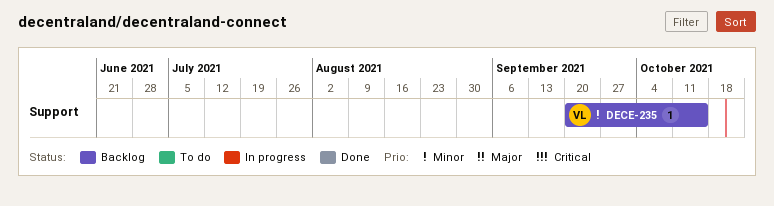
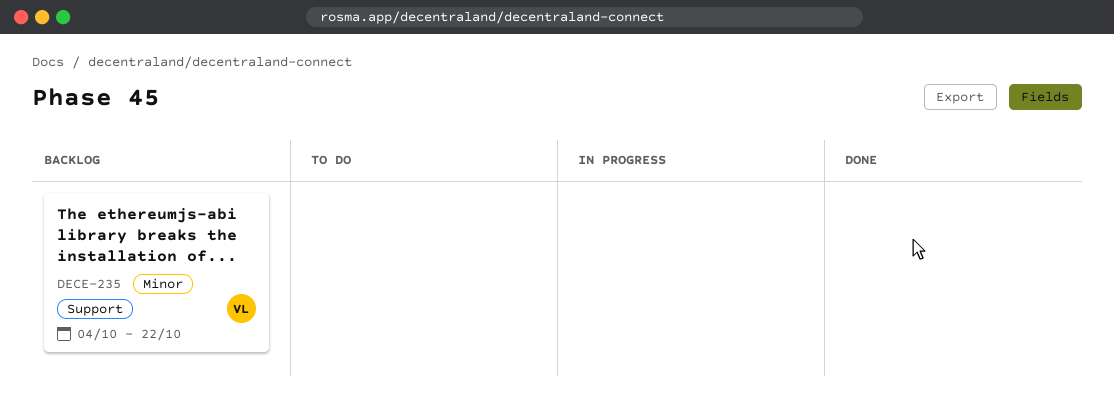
DECE-235, start: Sep 20 -> Oct 4
DECE-235, due: Oct 15 -> Oct 22

